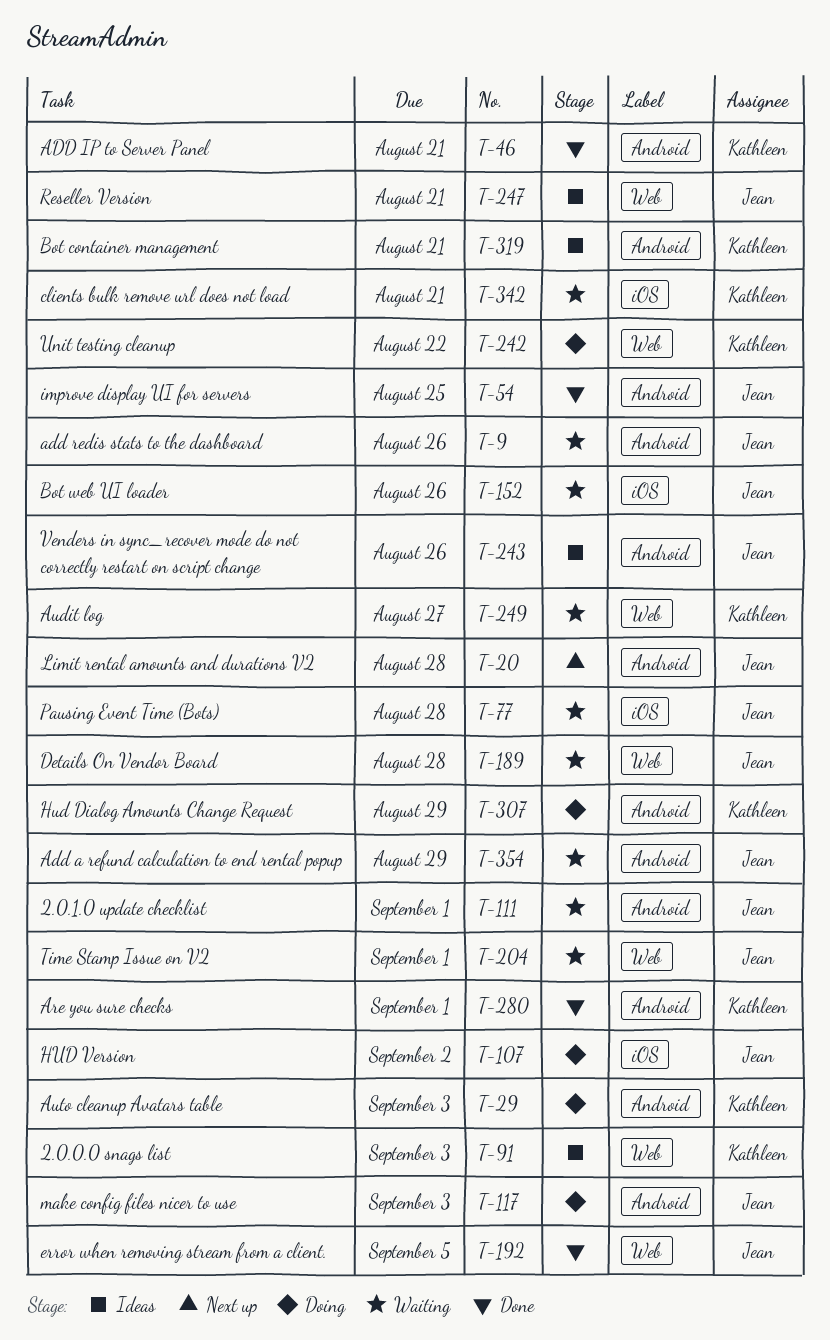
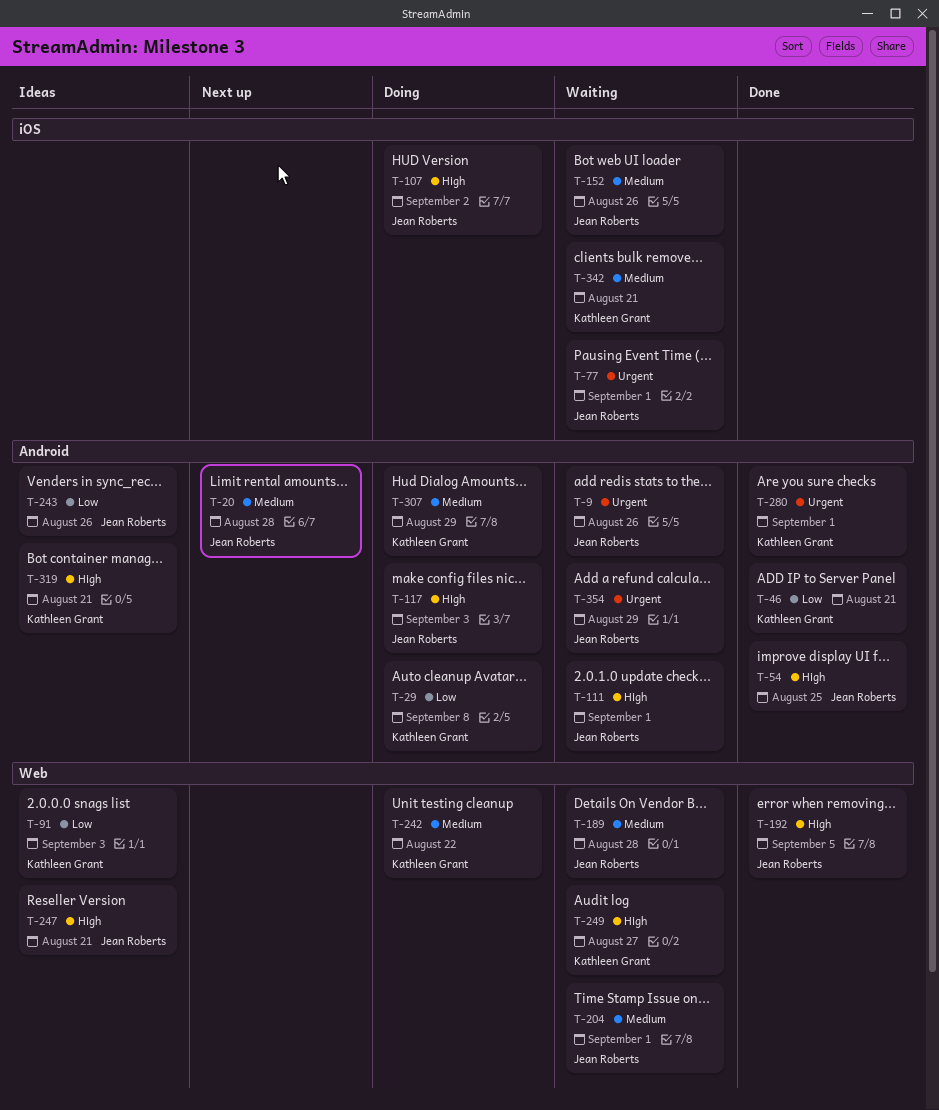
T-29, due: Sep 3 -> Sep 8
T-77, due: Aug 28 -> Sep 1

